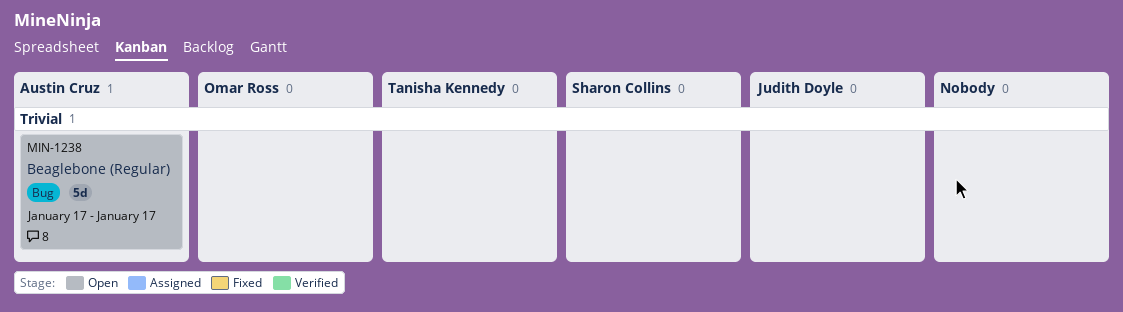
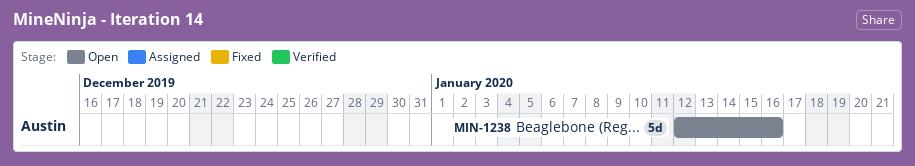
MIN-1238, start: Jan 17 -> Jan 12
MIN-1238, due: Jan 17 -> Jan 16

